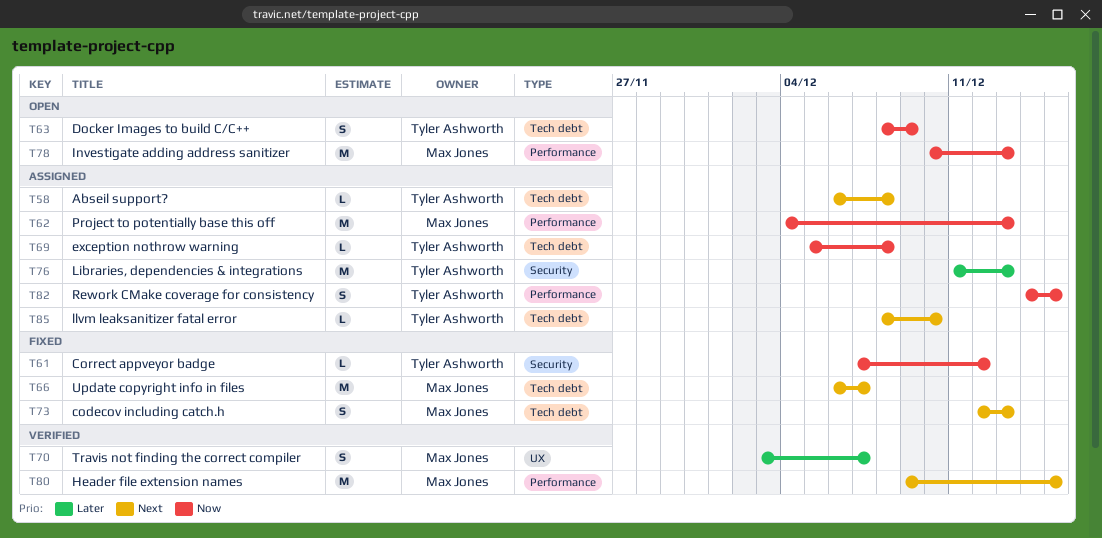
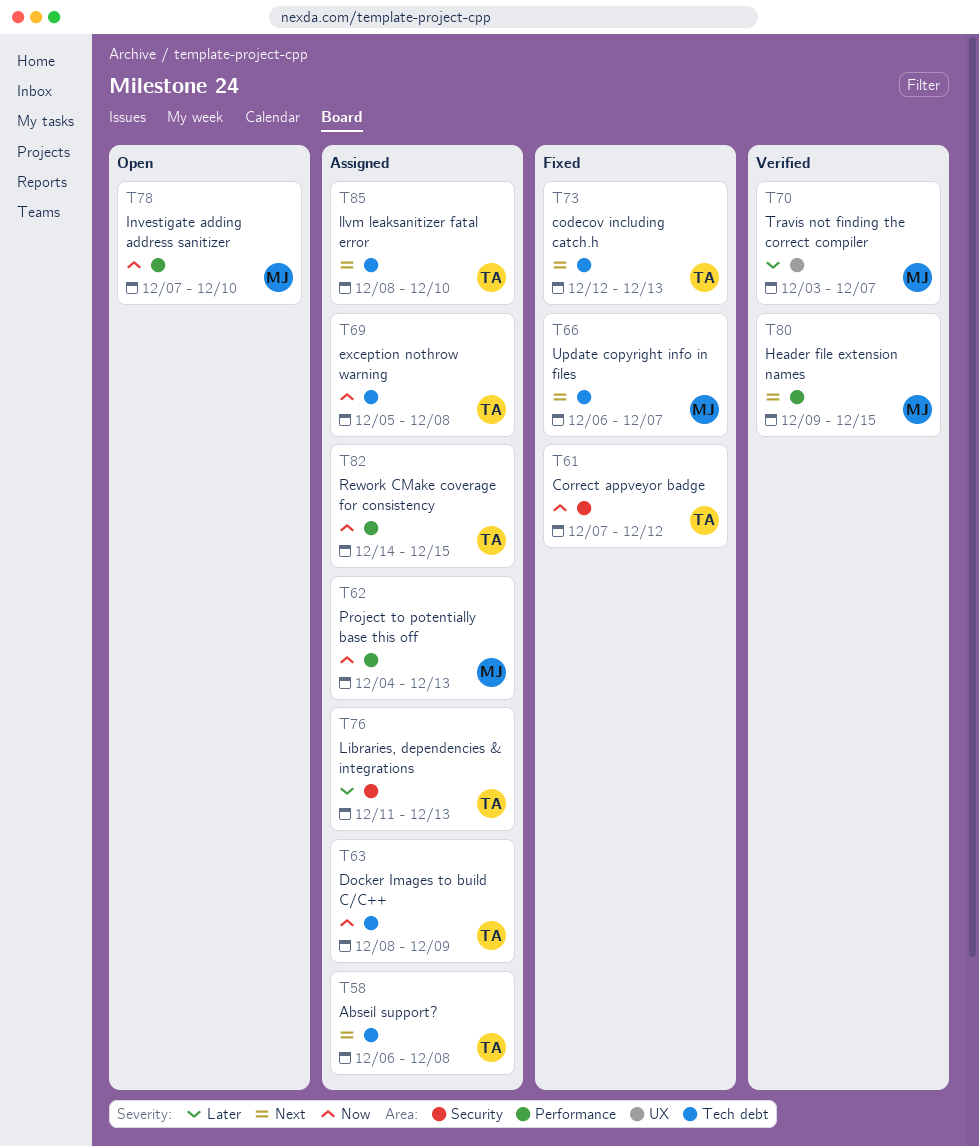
T63, status: Open -> Assigned
T73, owner: Max Jones -> Tyler Ashworth
T78, start: Dec 10 -> Dec 7
T78, due: Dec 13 -> Dec 10

